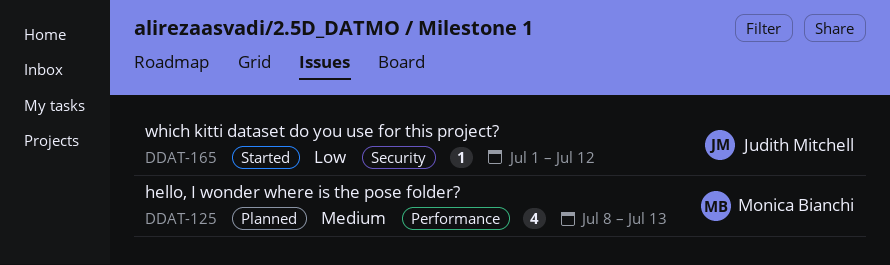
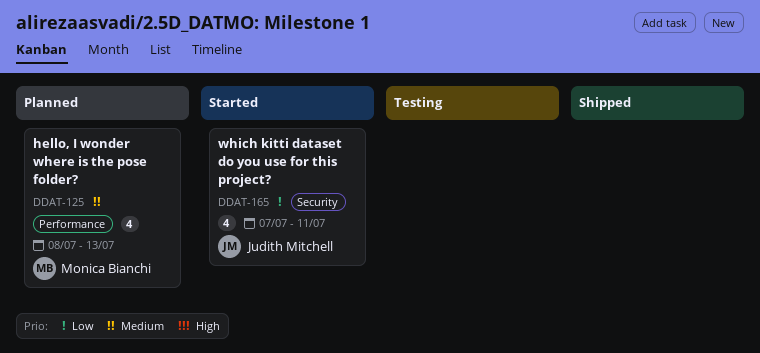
DDAT-165, estimate: 1 -> 4
DDAT-165, start: Jul 1 -> Jul 7
DDAT-165, due: Jul 12 -> Jul 11

